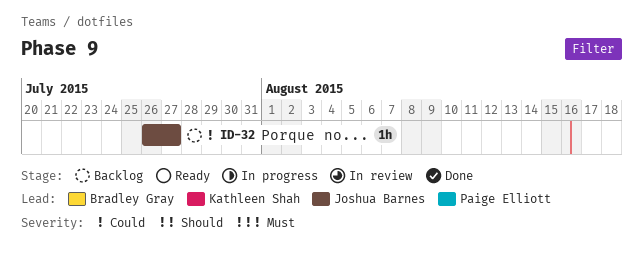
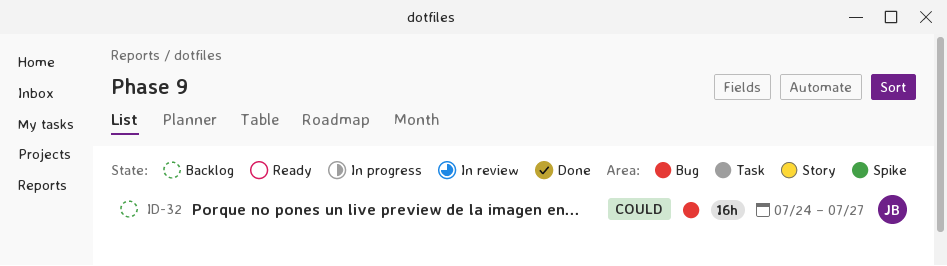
ID-32, estimate: 1h -> 16h
ID-32, start: Jul 26 -> Jul 24

